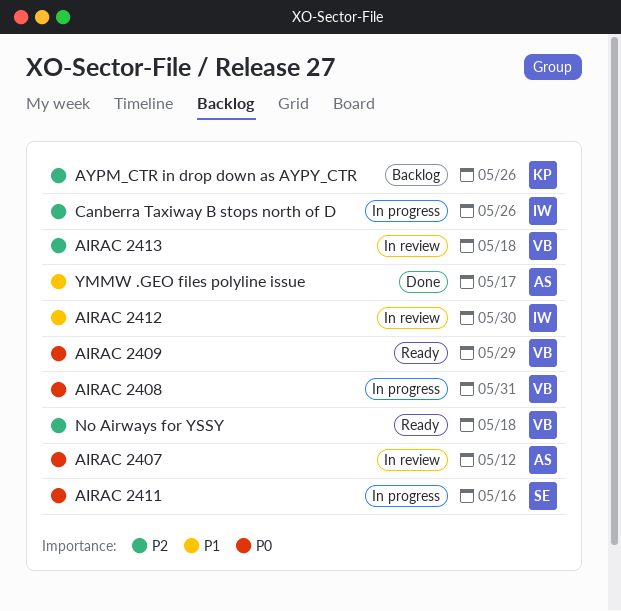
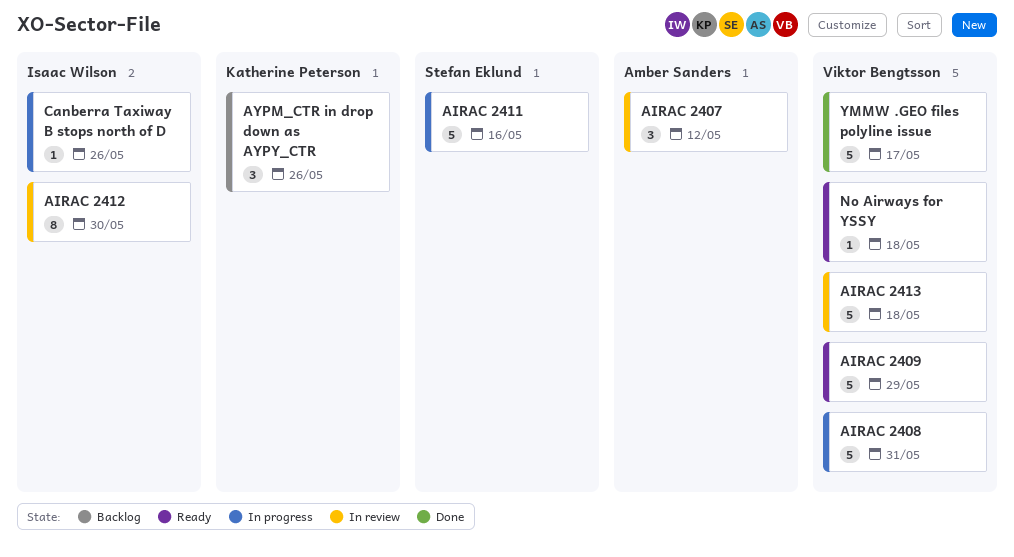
YMMW .GEO files polyline issue, owner: Amber Sanders -> Viktor Bengtsson

